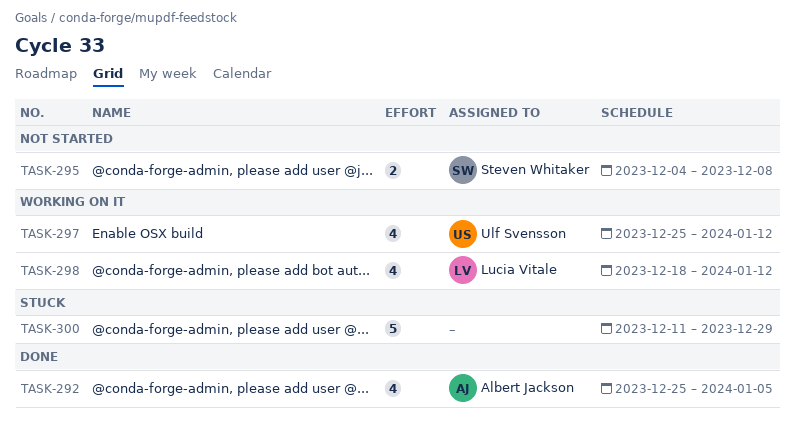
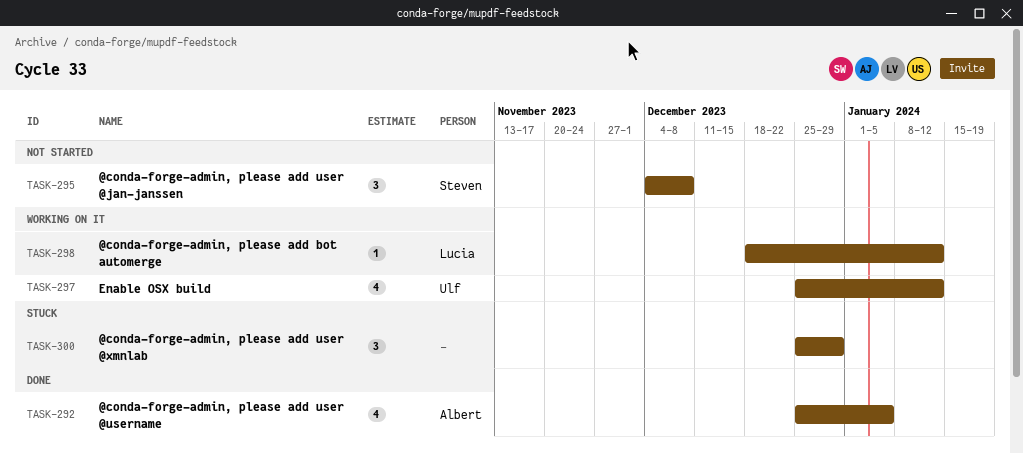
TASK-295, estimate: 2 -> 3
TASK-298, estimate: 4 -> 1
TASK-300, estimate: 5 -> 3
TASK-300, start: Dec 11 -> Dec 25

